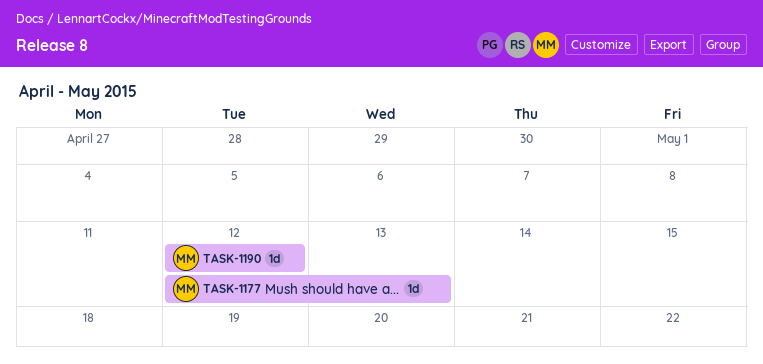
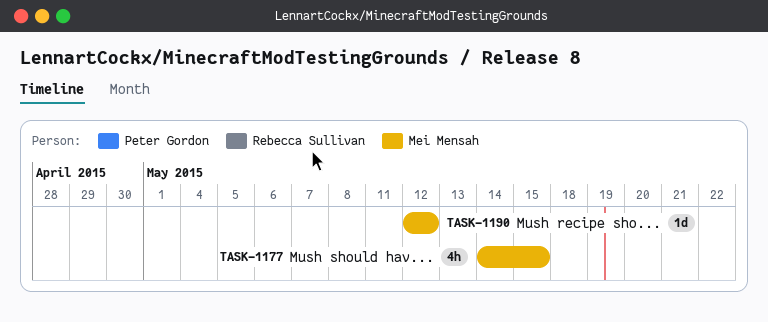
TASK-1177, estimate: 1d -> 4h
TASK-1177, start: May 12 -> May 14
TASK-1177, due: May 13 -> May 15

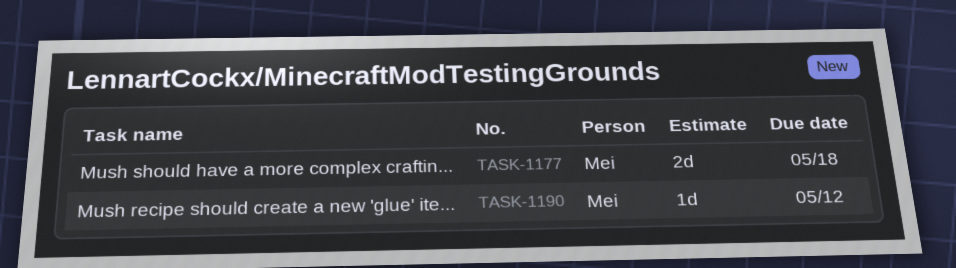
TASK-1177, estimate: 4h -> 2d
TASK-1177, due: May 15 -> May 18

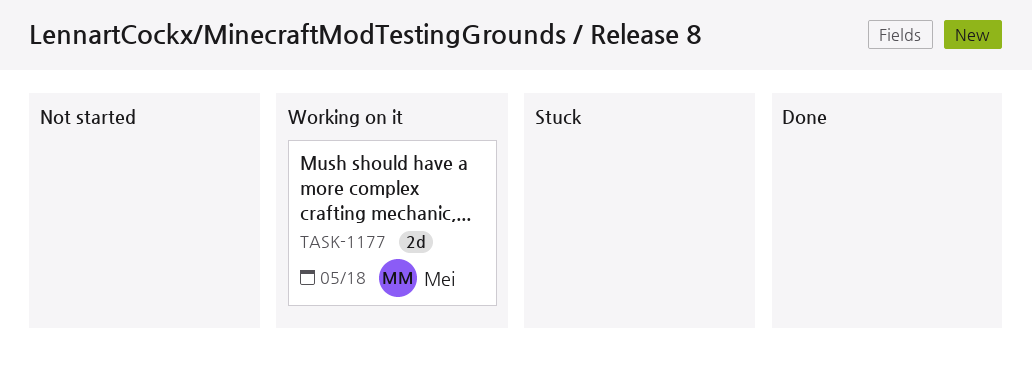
TASK-1190: present -> none

